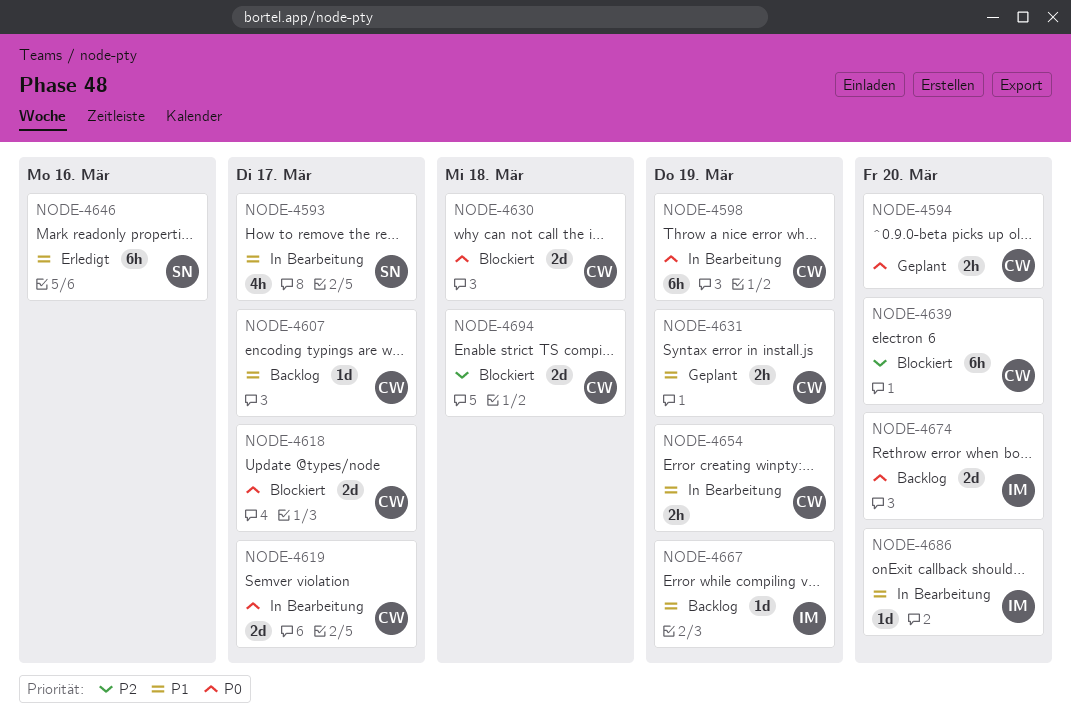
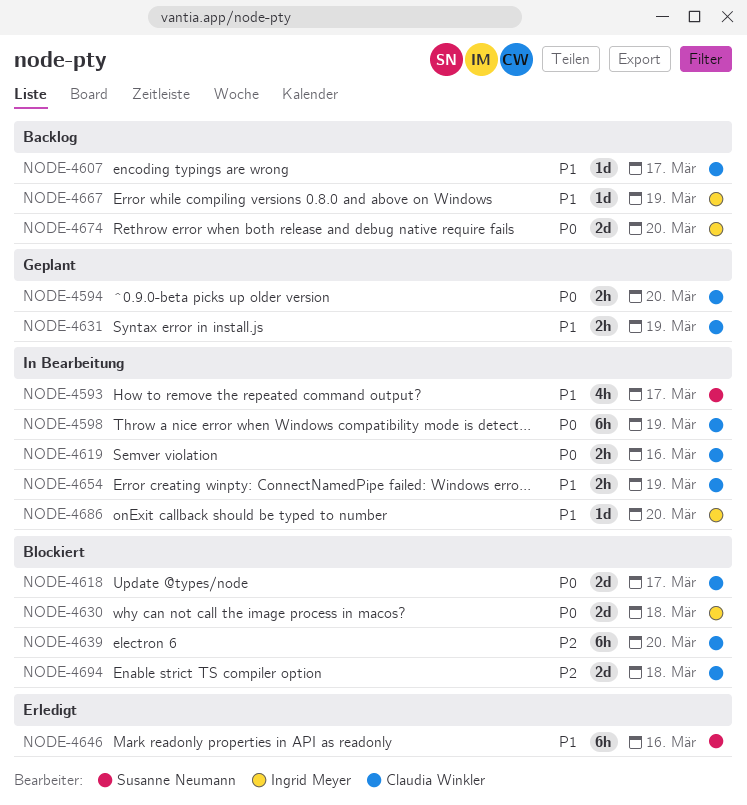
NODE-4619, estimate: 2d -> 2h
NODE-4619, due: Mar 17 -> Mar 16
NODE-4630, owner: Claudia Winkler -> Ingrid Meyer

